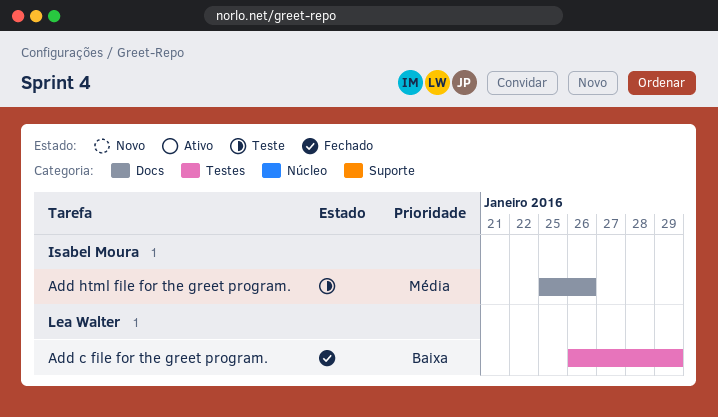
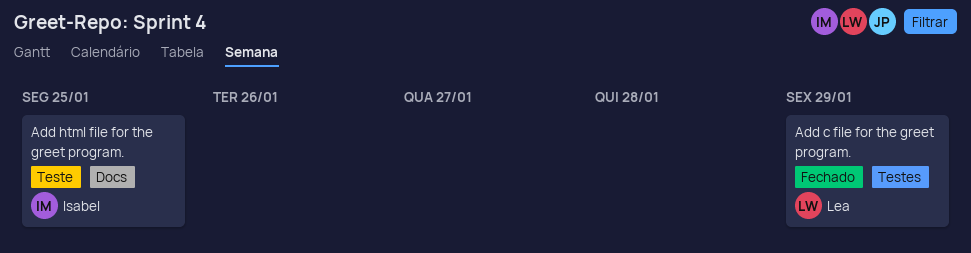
Add html file for the greet program., due: Jan 26 -> Jan 25

